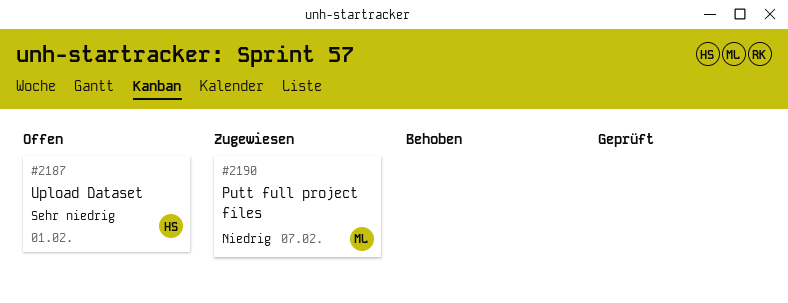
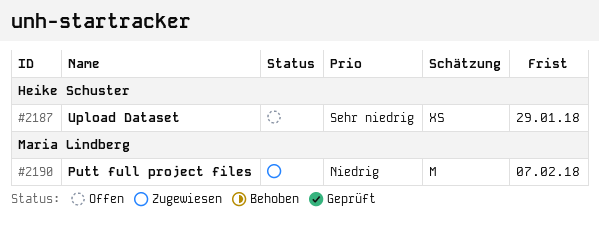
#2187, due: Feb 1 -> Jan 29

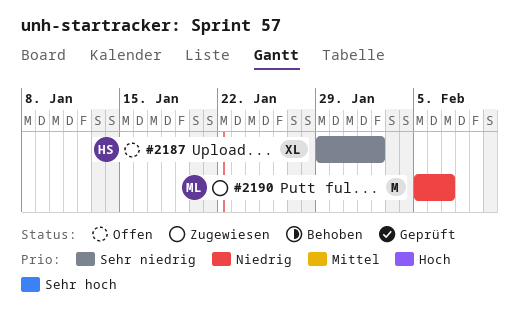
#2187, estimate: XS -> XL
#2187, due: Jan 29 -> Feb 2

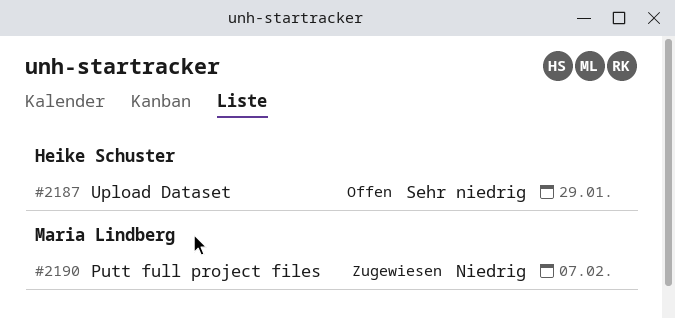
#2187, due: Feb 2 -> Jan 29

